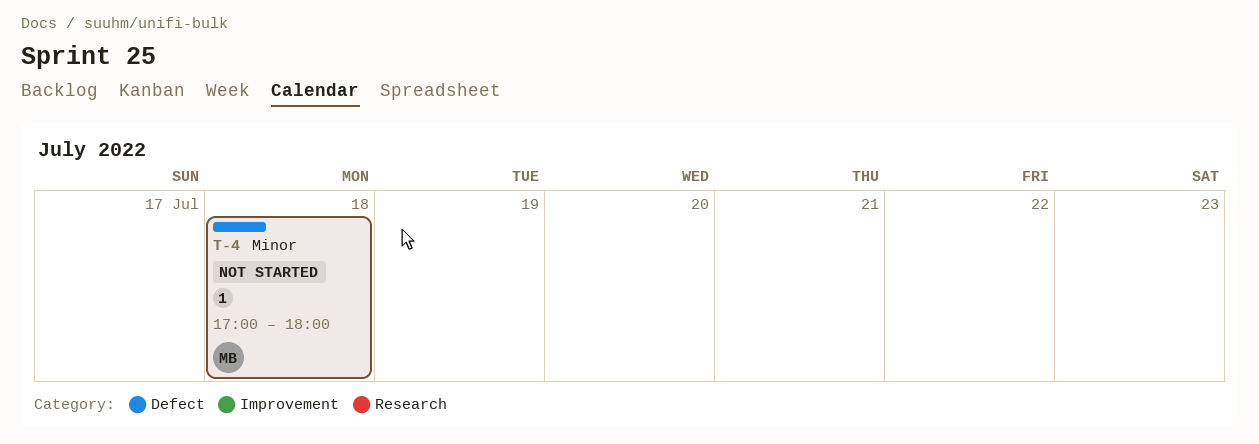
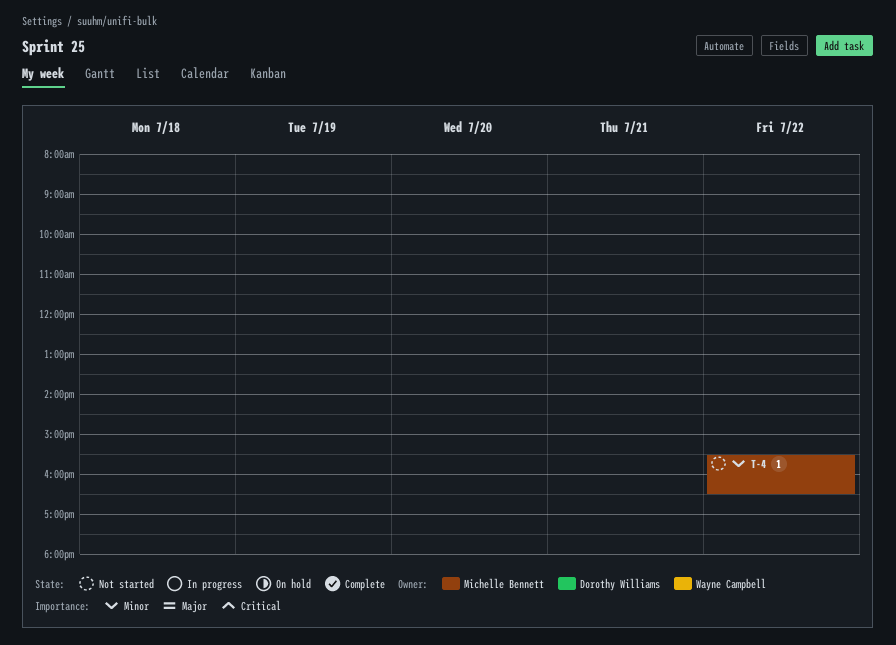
T-4, day: Jul 18 -> Jul 22
T-4, begins: 17:00 -> 15:30
T-4, ends: 18:00 -> 16:30

